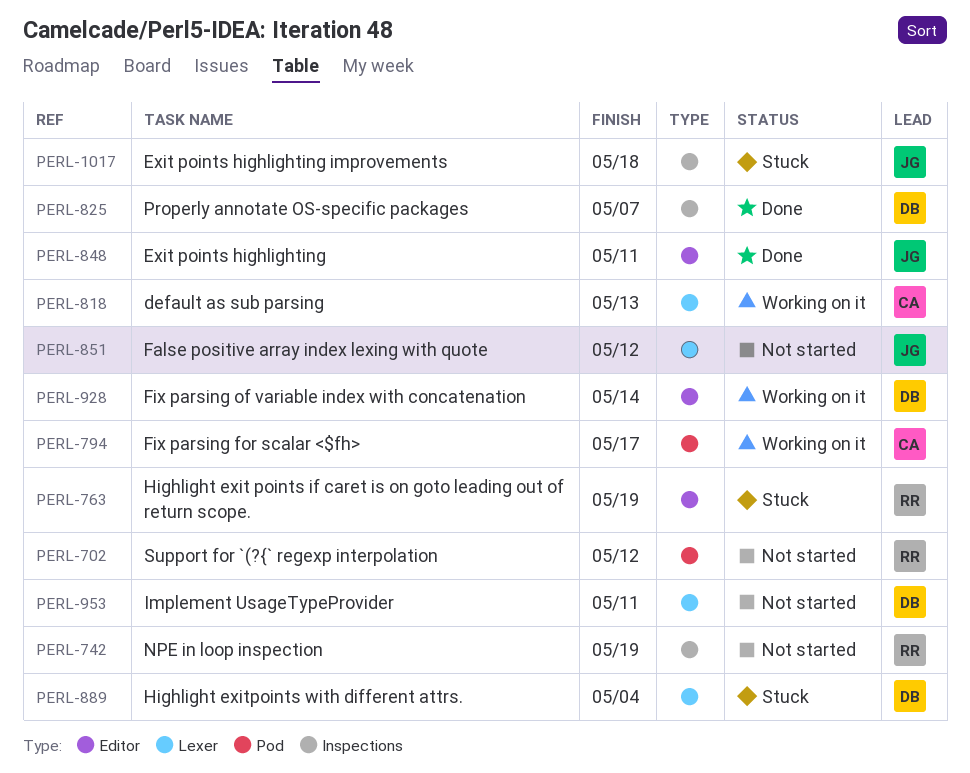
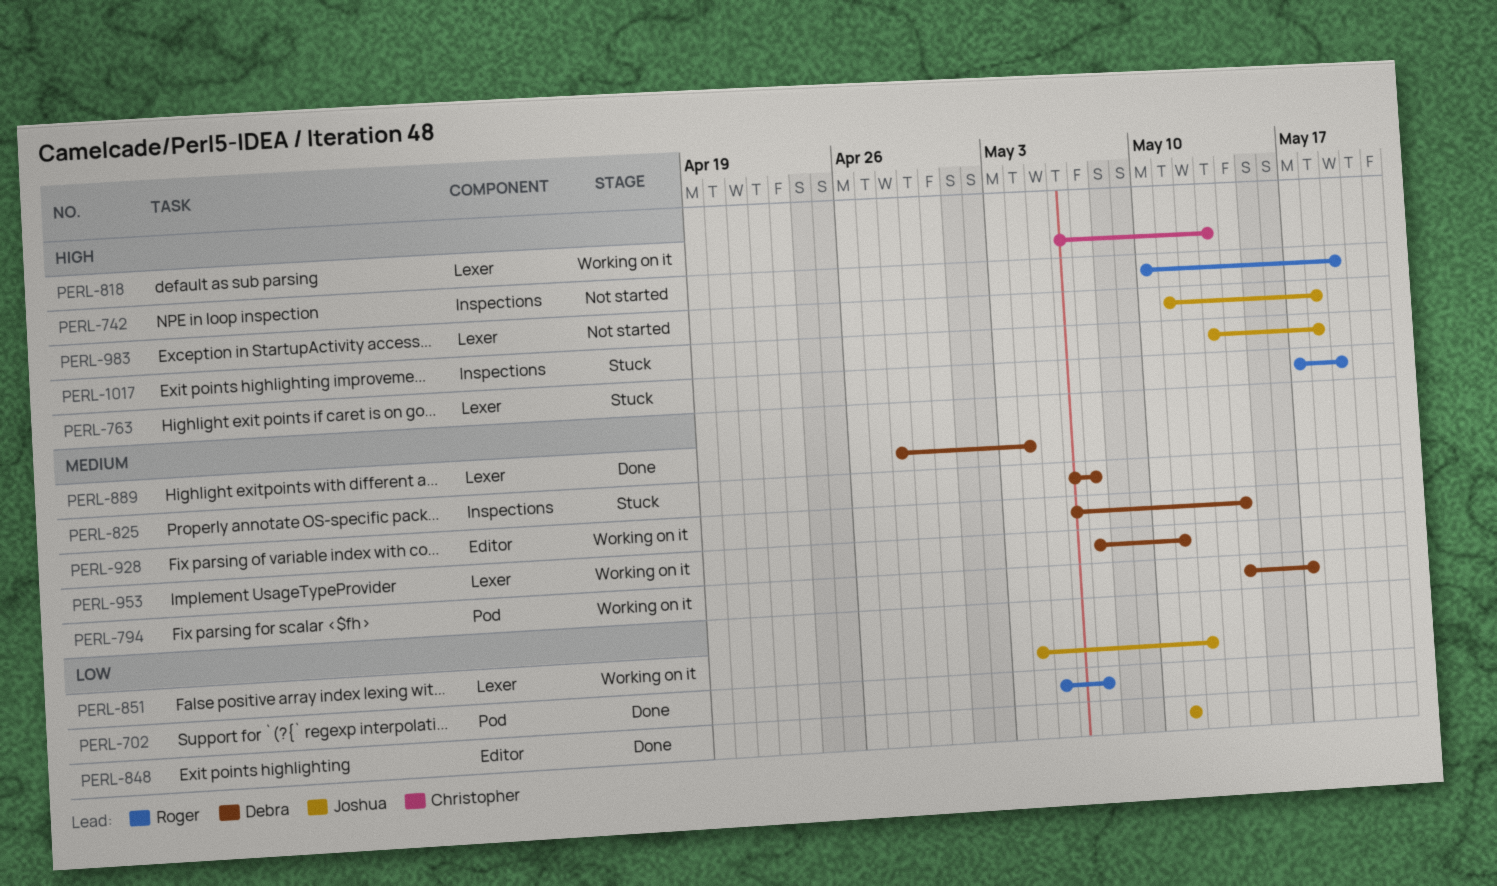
PERL-702, status: Not started -> Done
PERL-702, due: May 12 -> May 7
PERL-763, label: Editor -> Lexer
PERL-794, owner: Christopher -> Debra
PERL-825, status: Done -> Stuck
PERL-851, status: Not started -> Working on it
PERL-889, status: Stuck -> Done
PERL-953, status: Not started -> Working on it
PERL-983: none -> present

